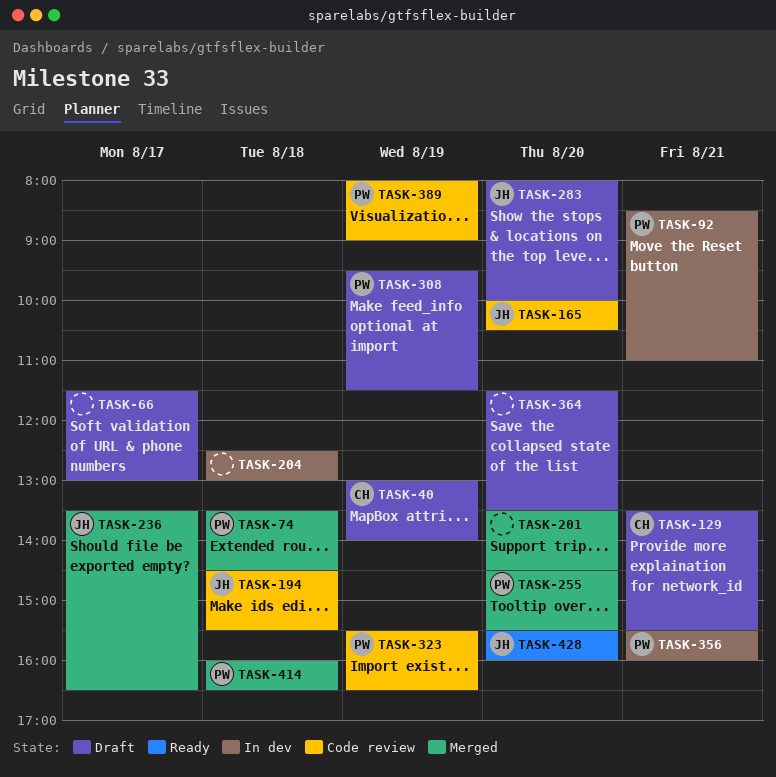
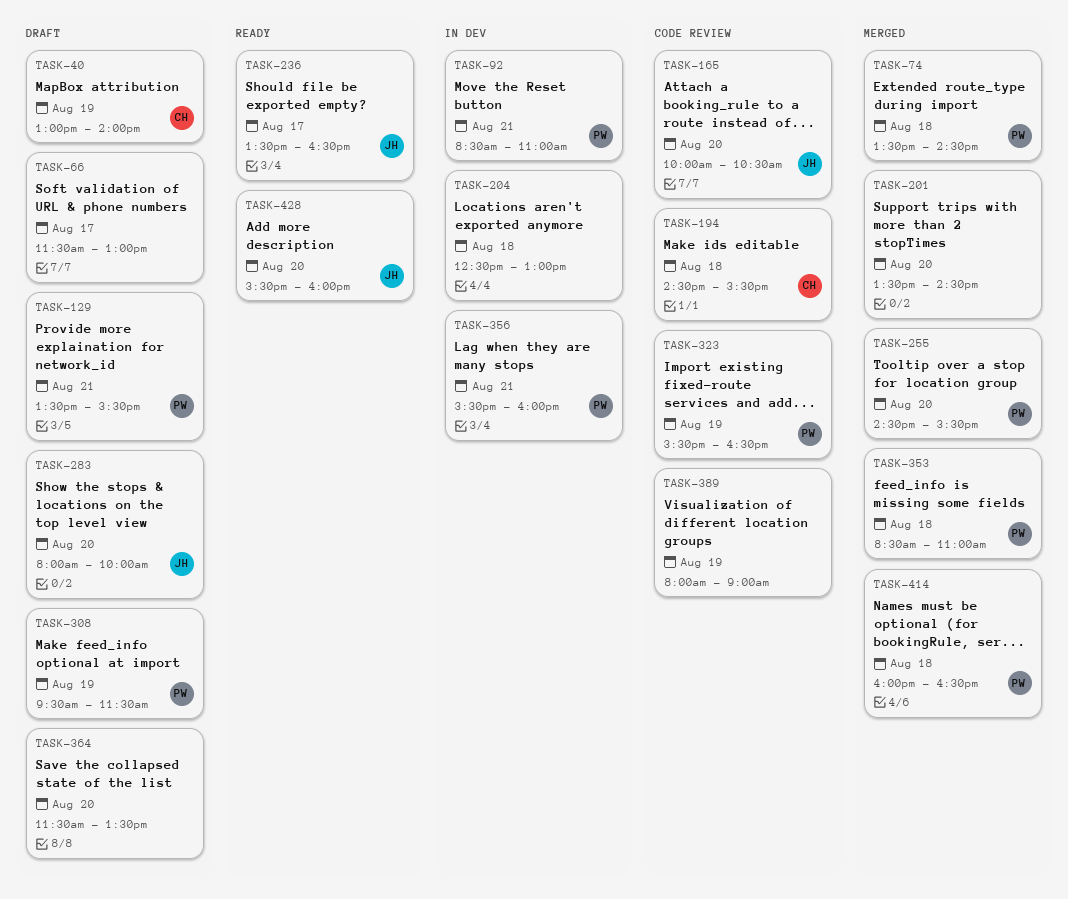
TASK-129, owner: CH -> PW
TASK-194, owner: JH -> CH
TASK-236, status: Merged -> Ready
TASK-353: none -> present
TASK-389, owner: PW -> none

